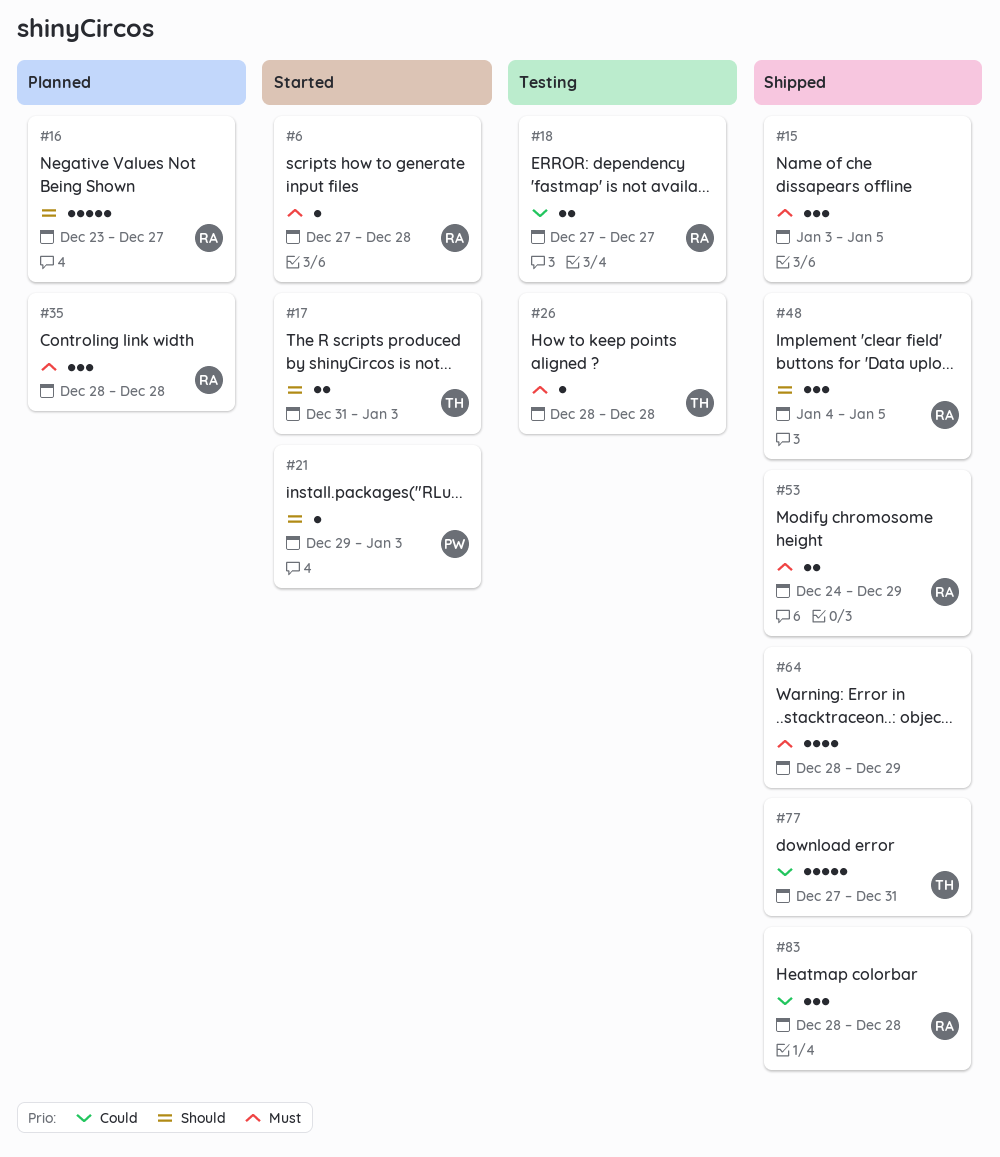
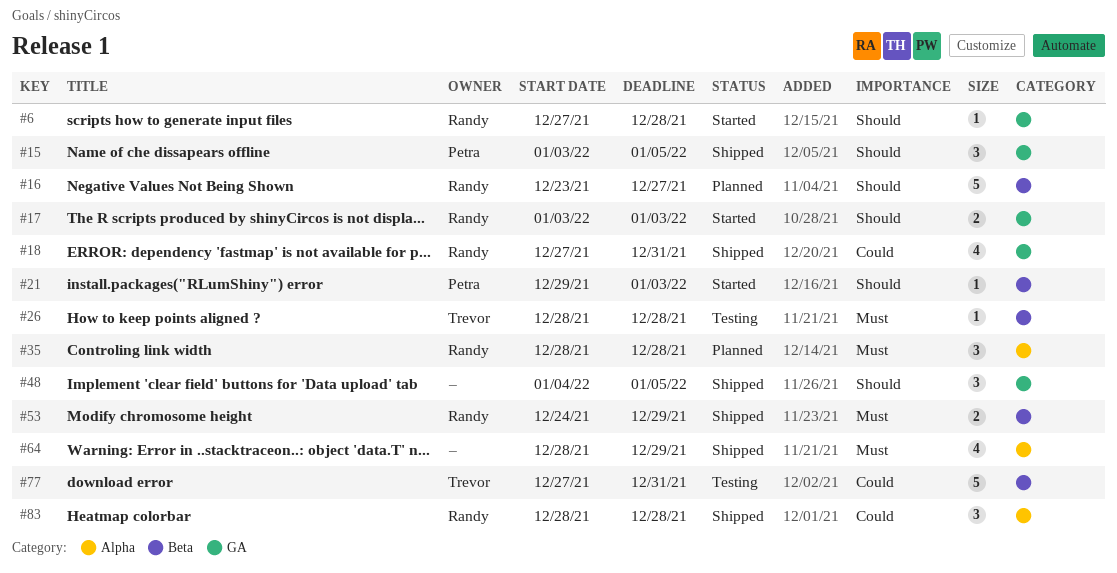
#6, priority: Must -> Should
#15, owner: none -> Petra
#15, priority: Must -> Should
#17, owner: Trevor -> Randy
#17, start: Dec 31 -> Jan 3
#18, status: Testing -> Shipped
#18, estimate: 2 -> 4
#18, due: Dec 27 -> Dec 31
#48, owner: Randy -> none
#77, status: Shipped -> Testing

